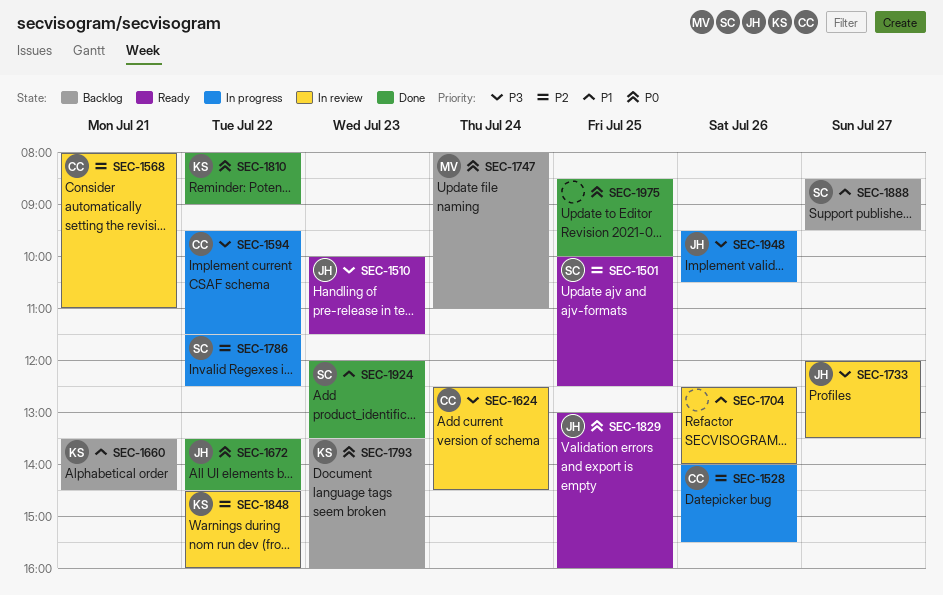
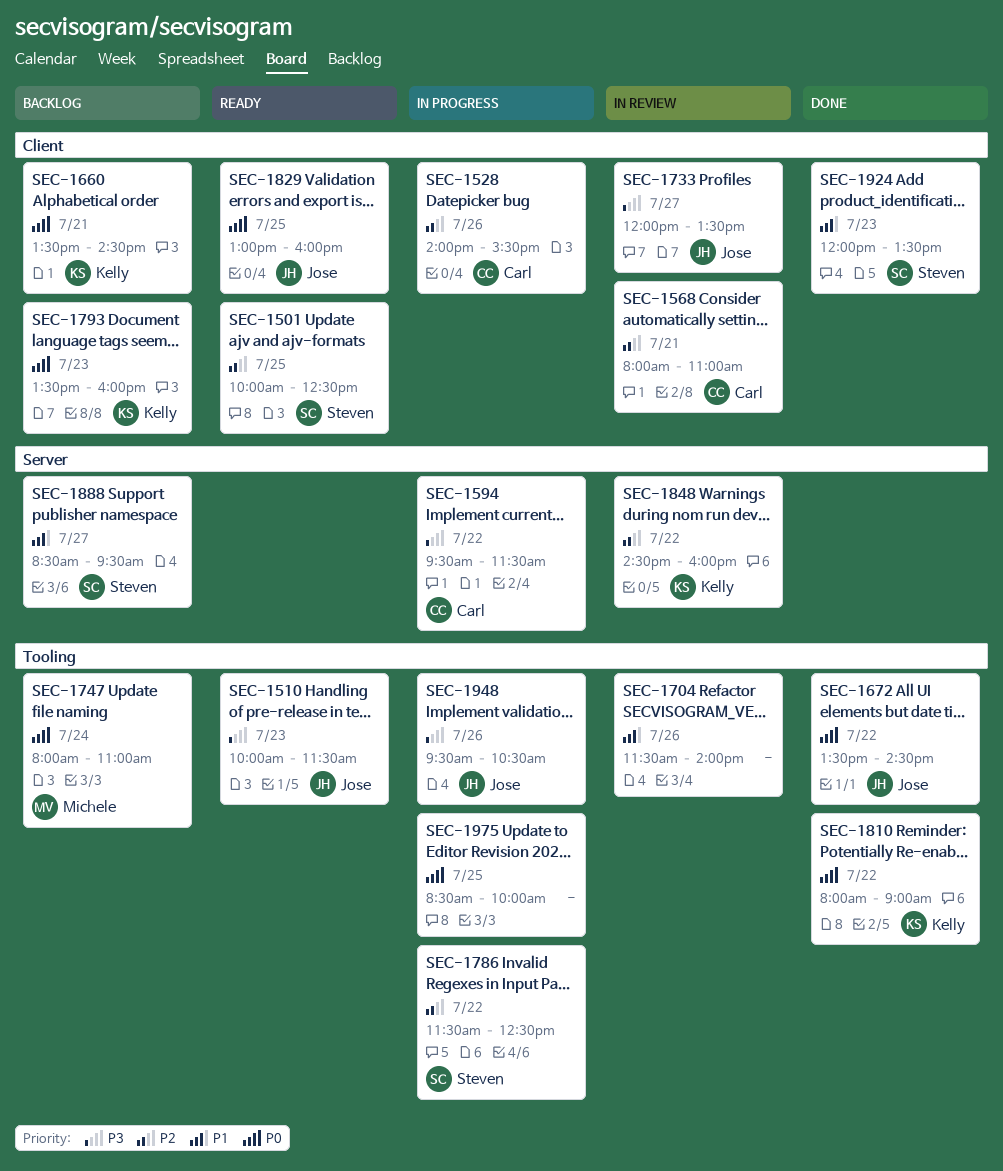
SEC-1624: present -> none
SEC-1660, priority: P1 -> P0
SEC-1704, begins: 12:30 -> 11:30
SEC-1975, status: Done -> In progress

